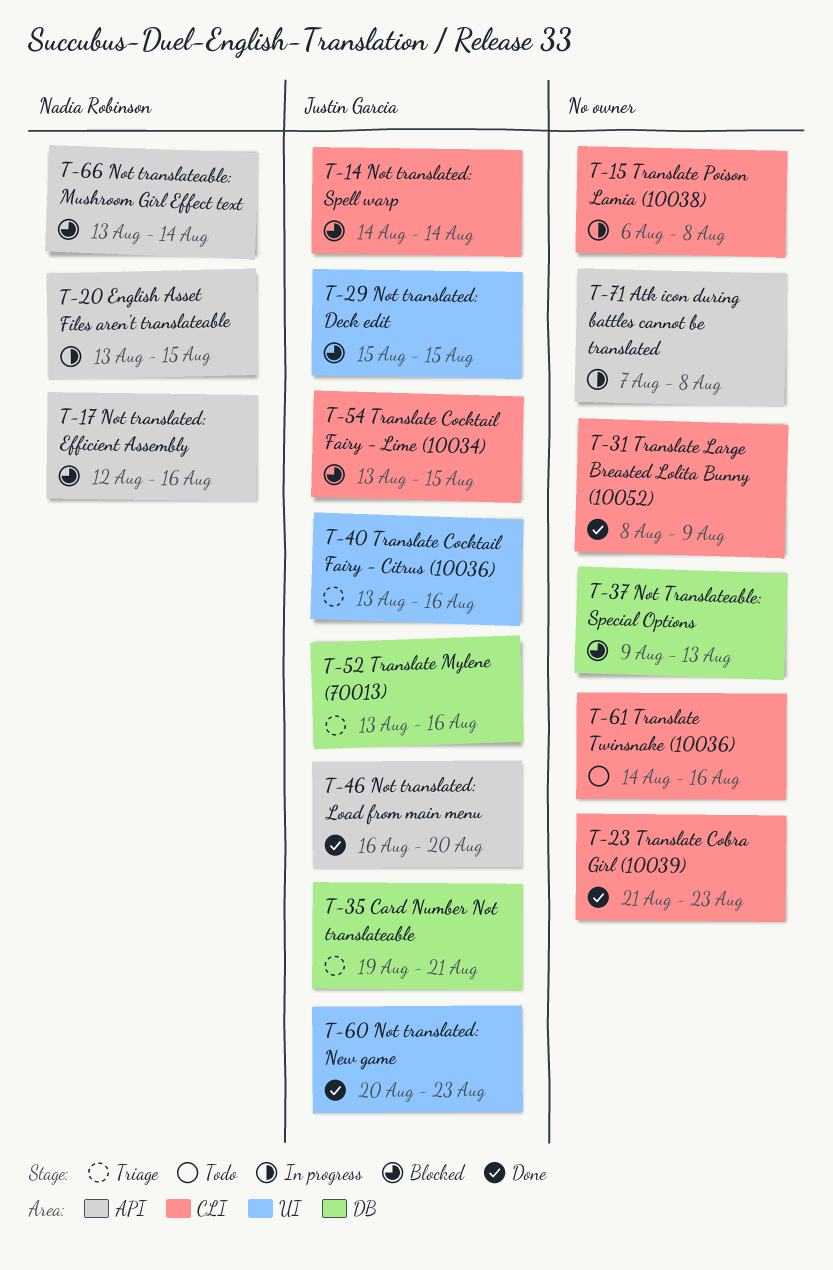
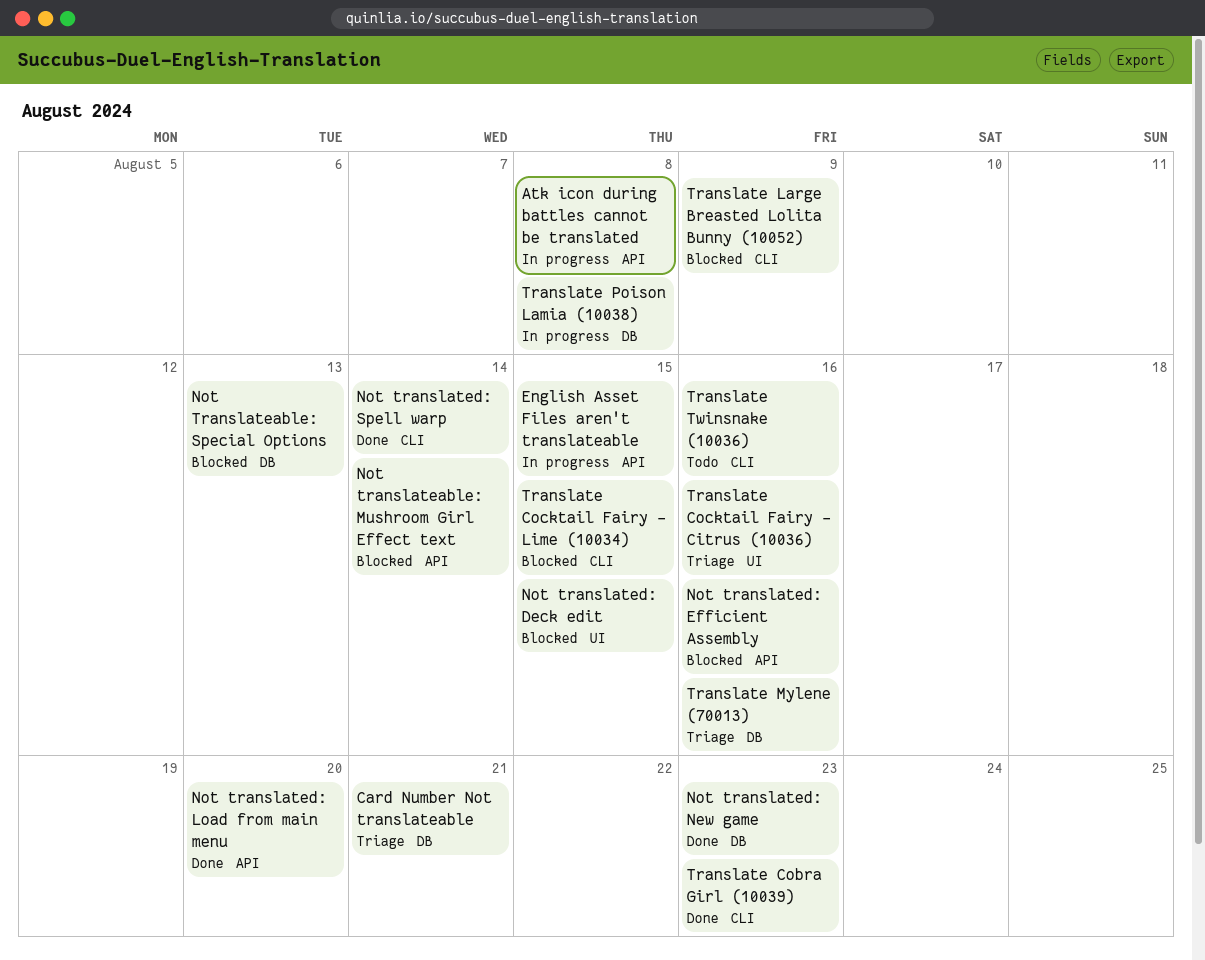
Not translated: New game, label: UI -> DB
Not translated: Spell warp, status: Blocked -> Done
Translate Large Breasted Lolita Bunny (10052), status: Done -> Blocked
Translate Poison Lamia (10038), label: CLI -> DB

